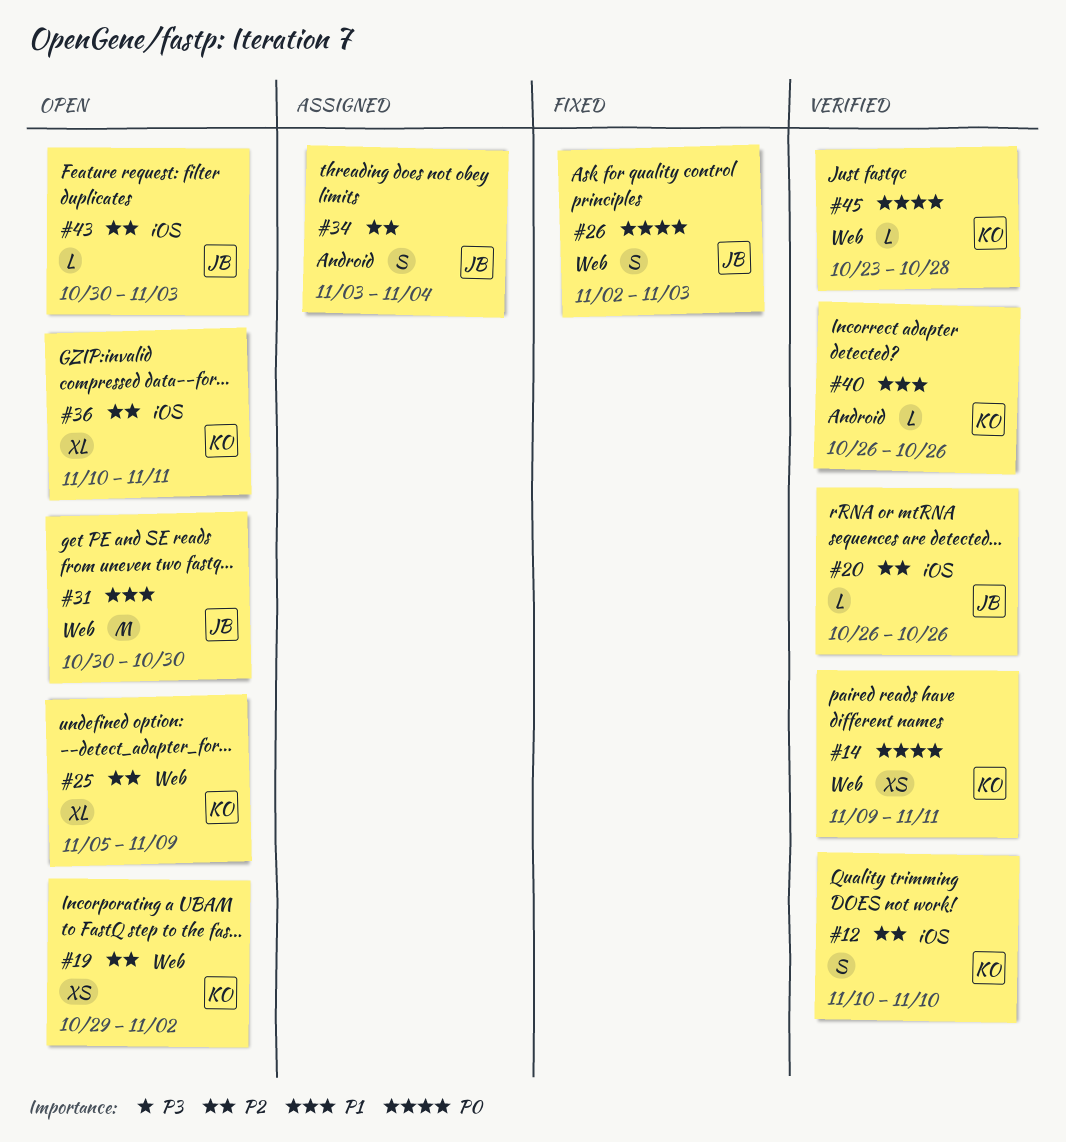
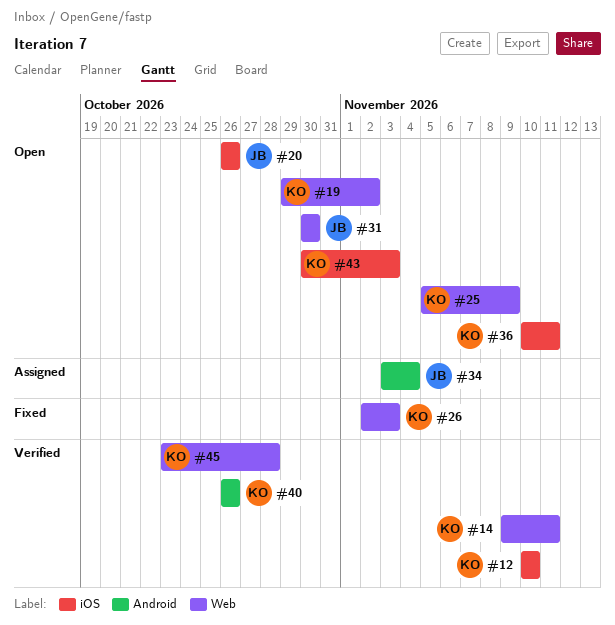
#20, status: Verified -> Open
#26, owner: JB -> KO
#43, owner: JB -> KO

